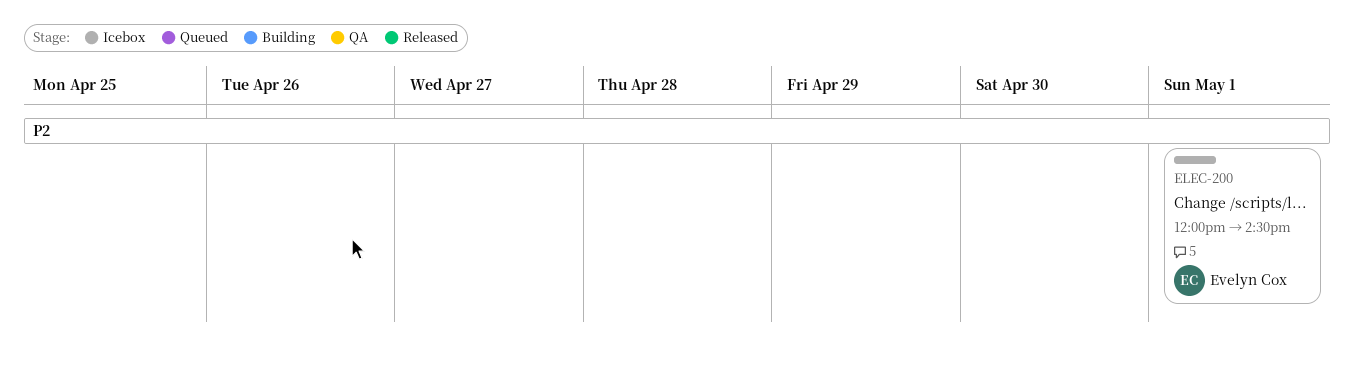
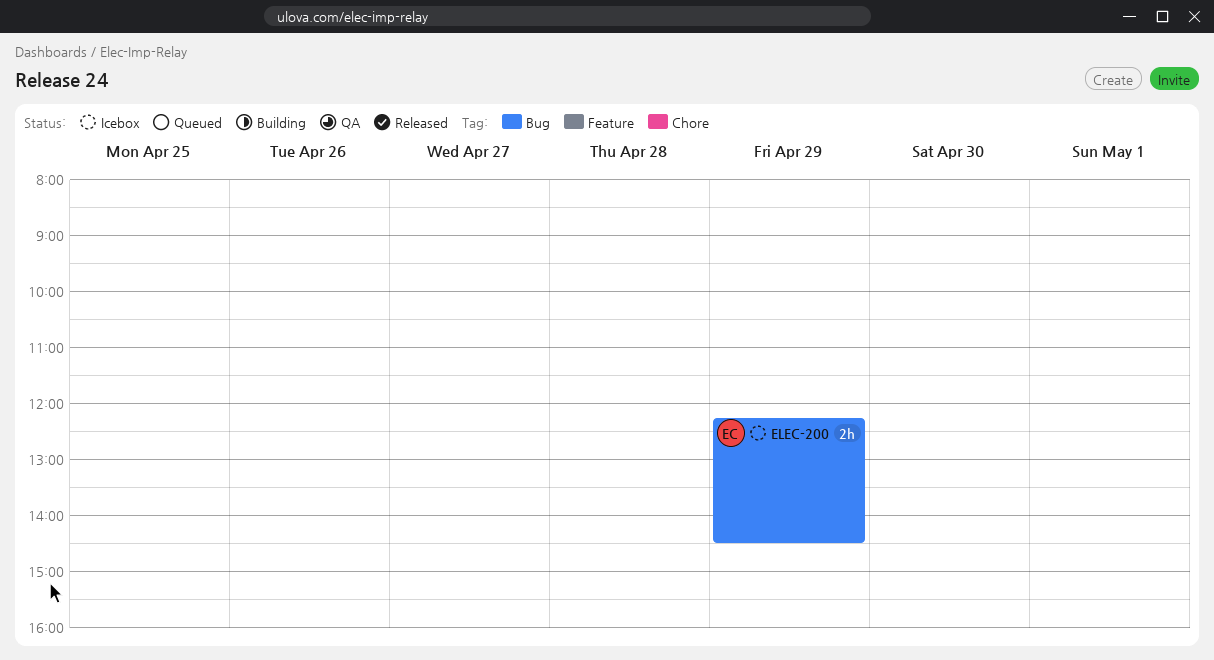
ELEC-200, day: May 1 -> Apr 29
ELEC-200, begins: 12:00 -> 12:15

